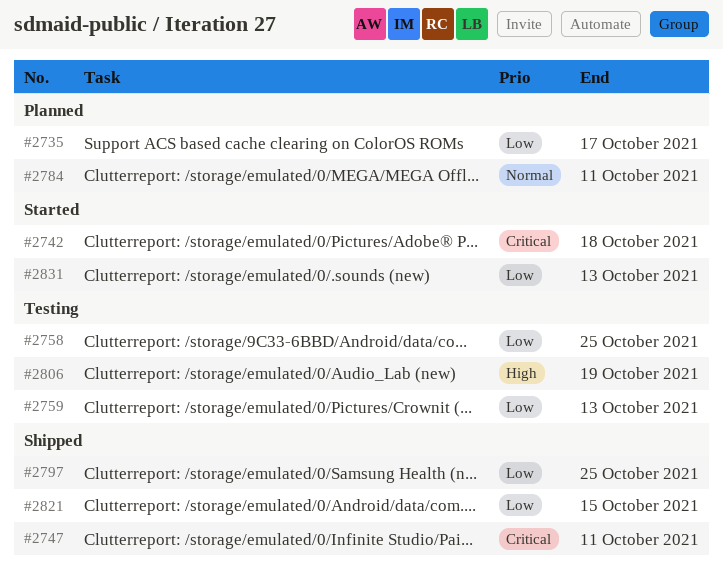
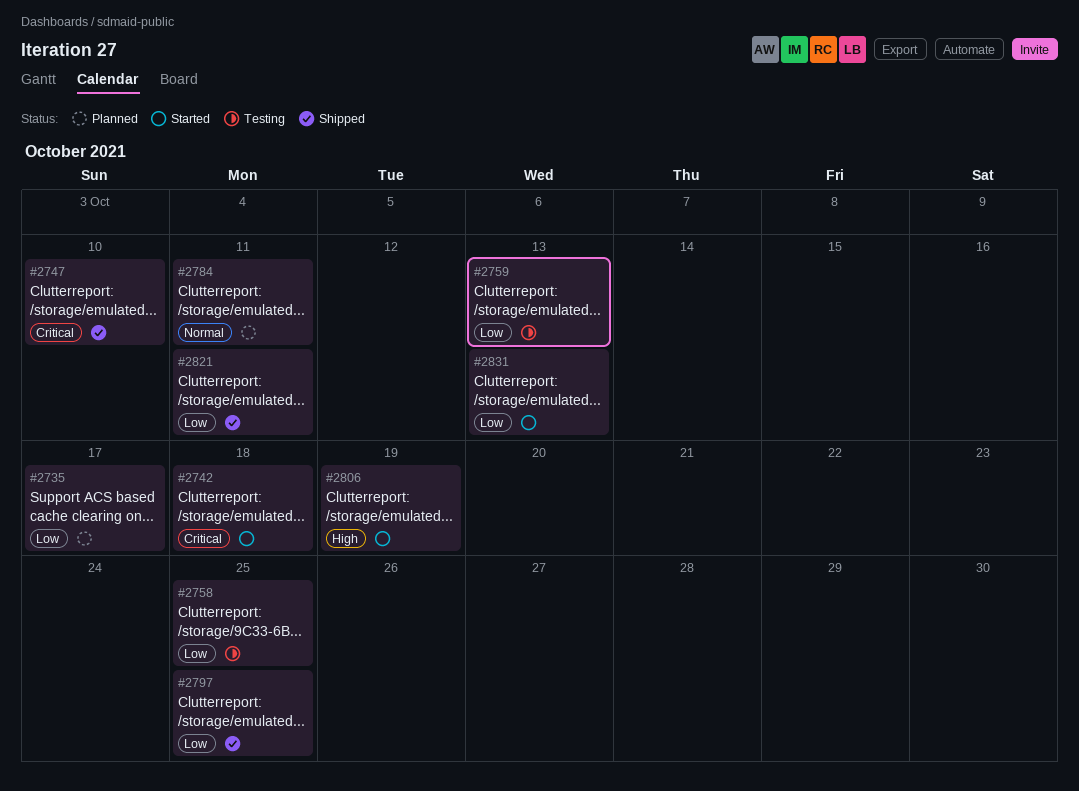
#2747, due: Oct 11 -> Oct 10
#2806, status: Testing -> Started
#2821, due: Oct 15 -> Oct 11

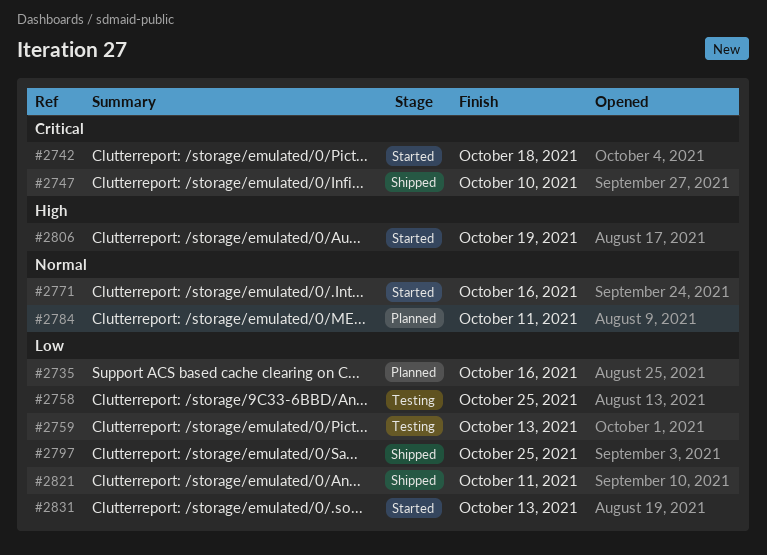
#2735, due: Oct 17 -> Oct 16
#2771: none -> present

